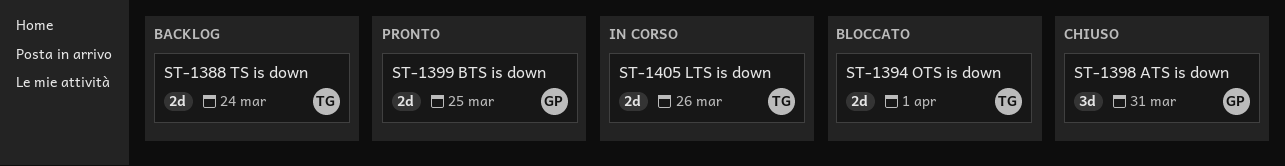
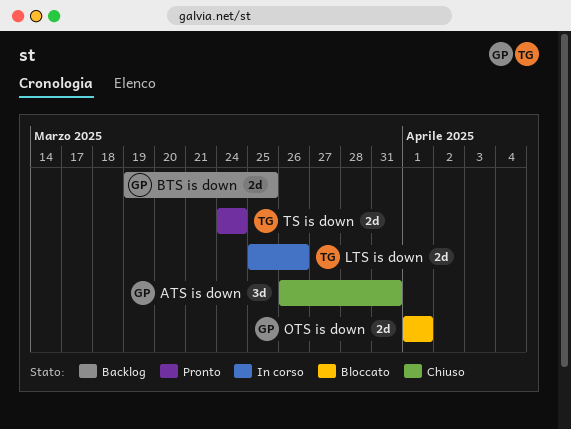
BTS is down, status: Pronto -> Backlog
OTS is down, owner: TG -> GP
TS is down, status: Backlog -> Pronto

